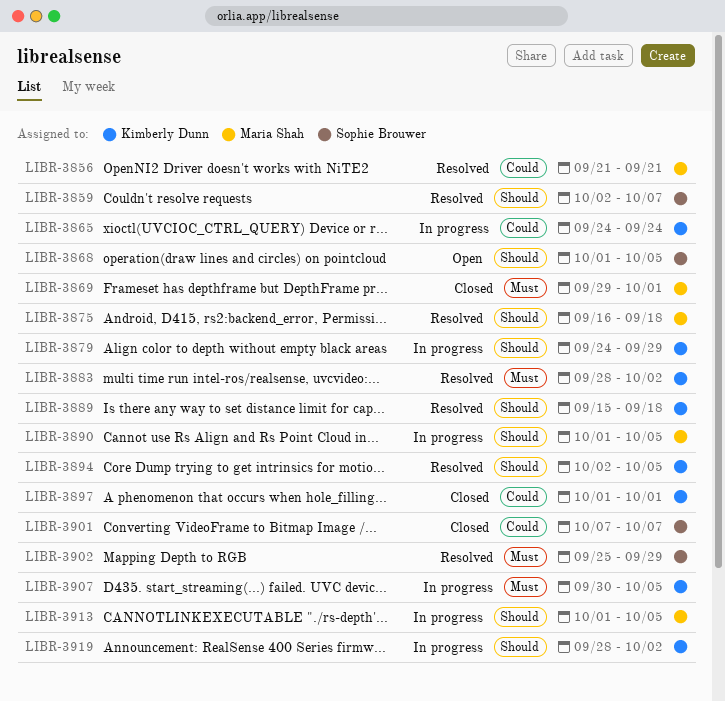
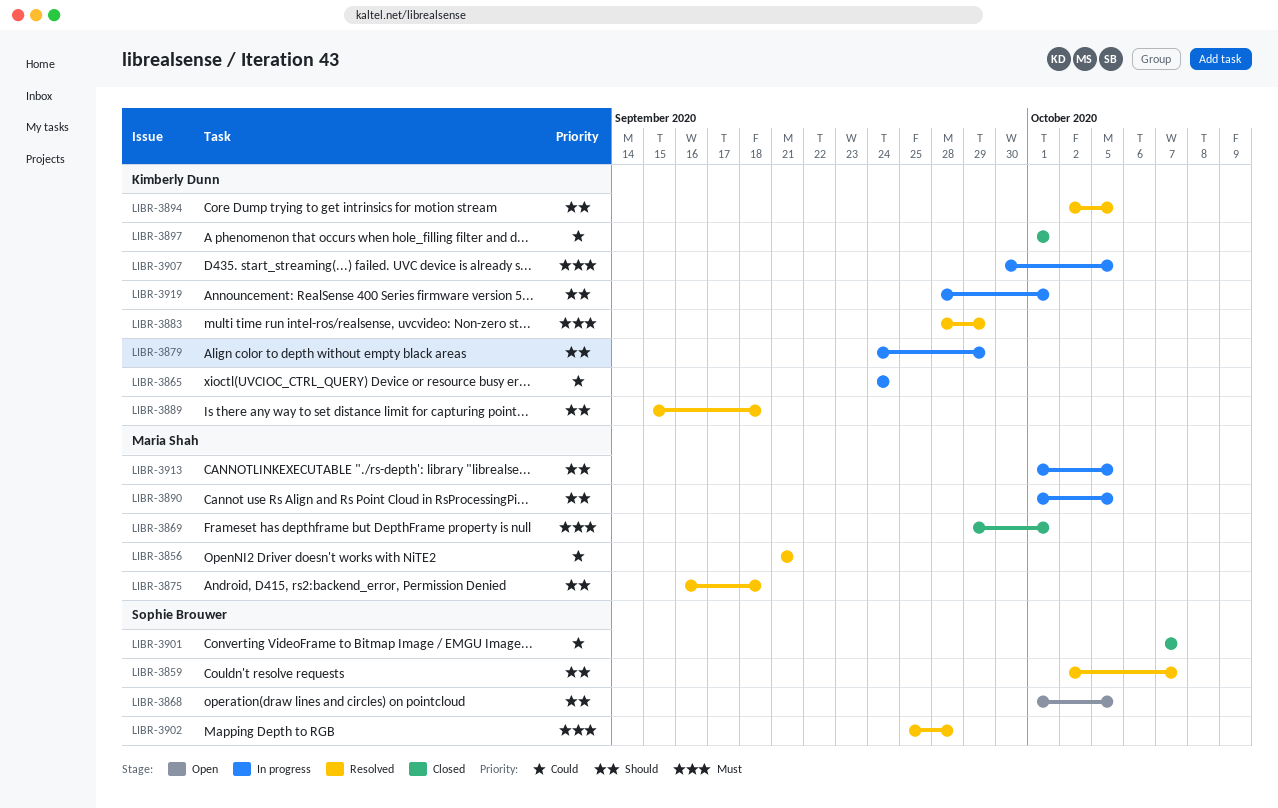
LIBR-3883, due: Oct 2 -> Sep 29
LIBR-3902, due: Sep 29 -> Sep 28
LIBR-3919, due: Oct 2 -> Oct 1

